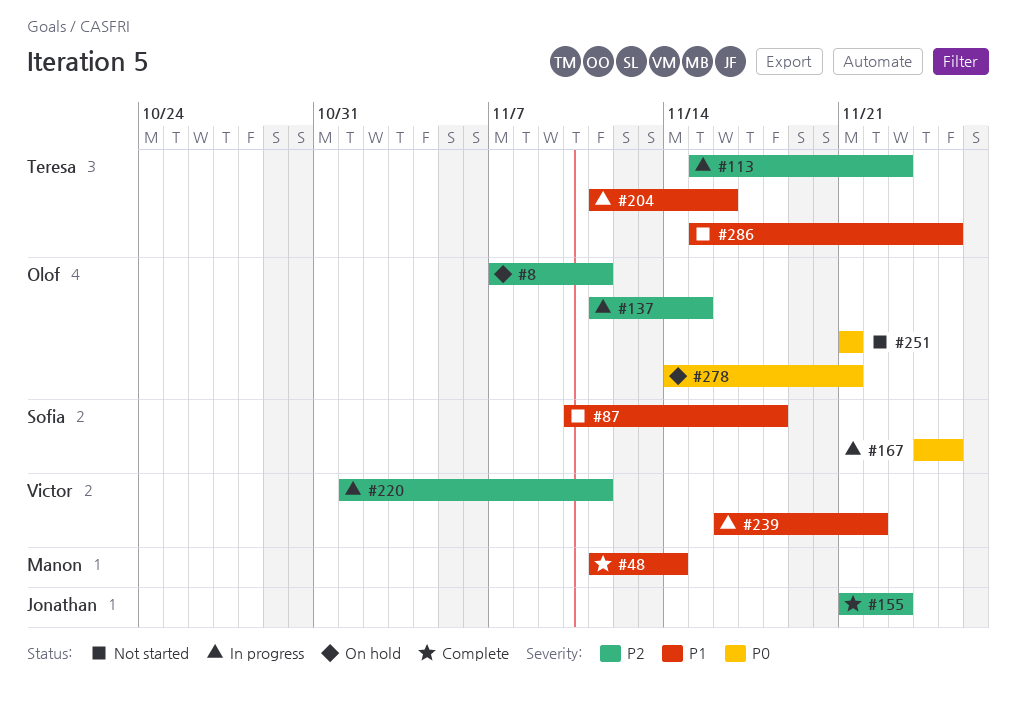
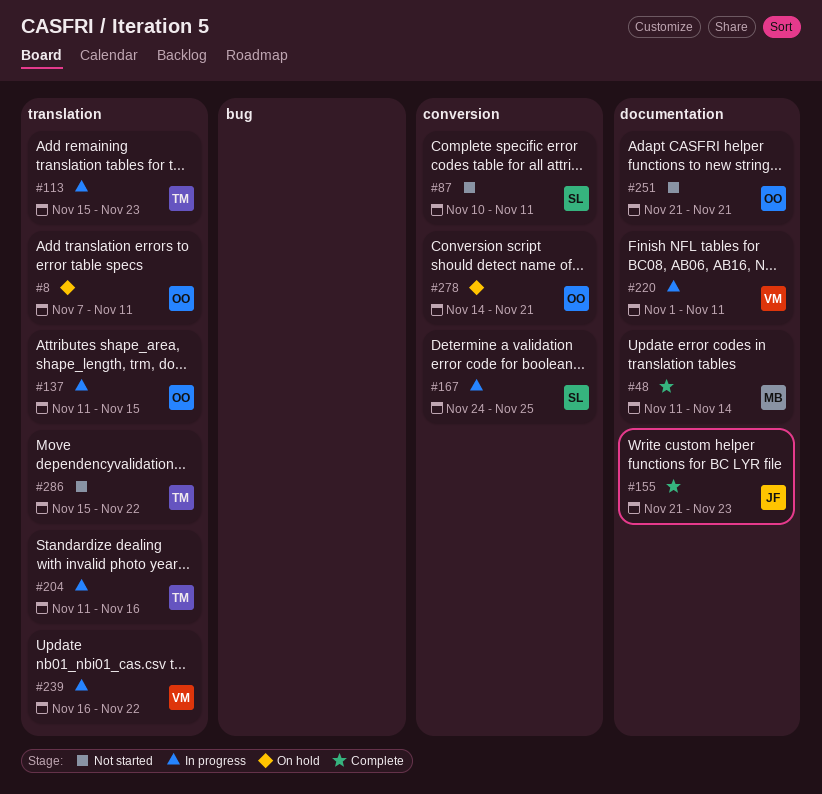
#87, due: Nov 18 -> Nov 11
#286, due: Nov 25 -> Nov 22

